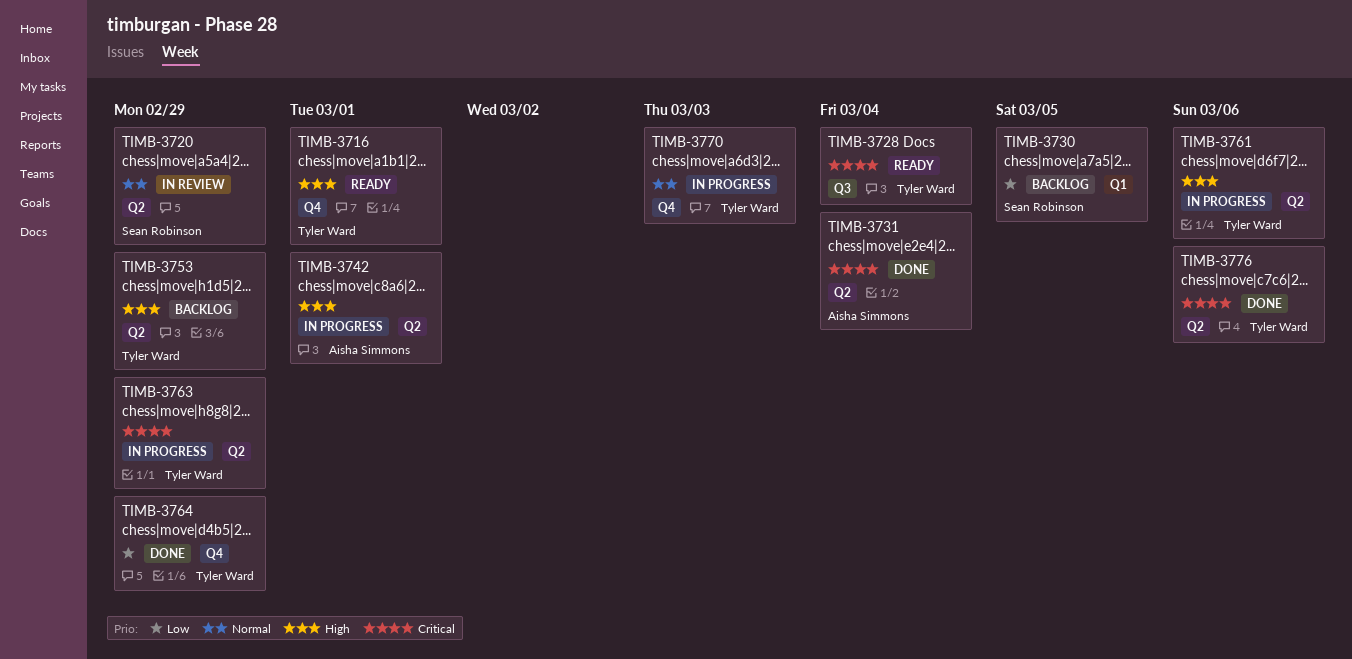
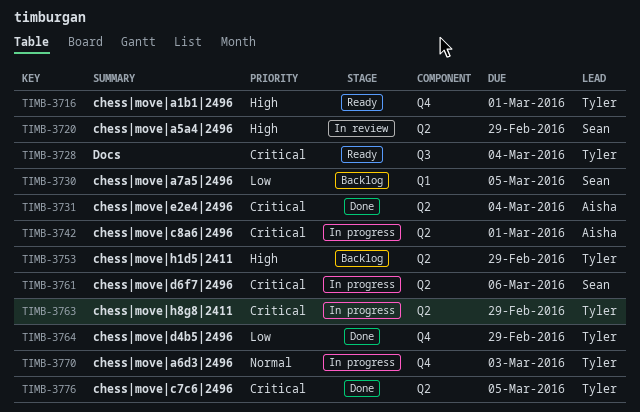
TIMB-3720, priority: Normal -> High
TIMB-3742, priority: High -> Critical
TIMB-3761, owner: Tyler Ward -> Sean Robinson
TIMB-3761, priority: High -> Critical
TIMB-3776, due: Mar 6 -> Mar 5

